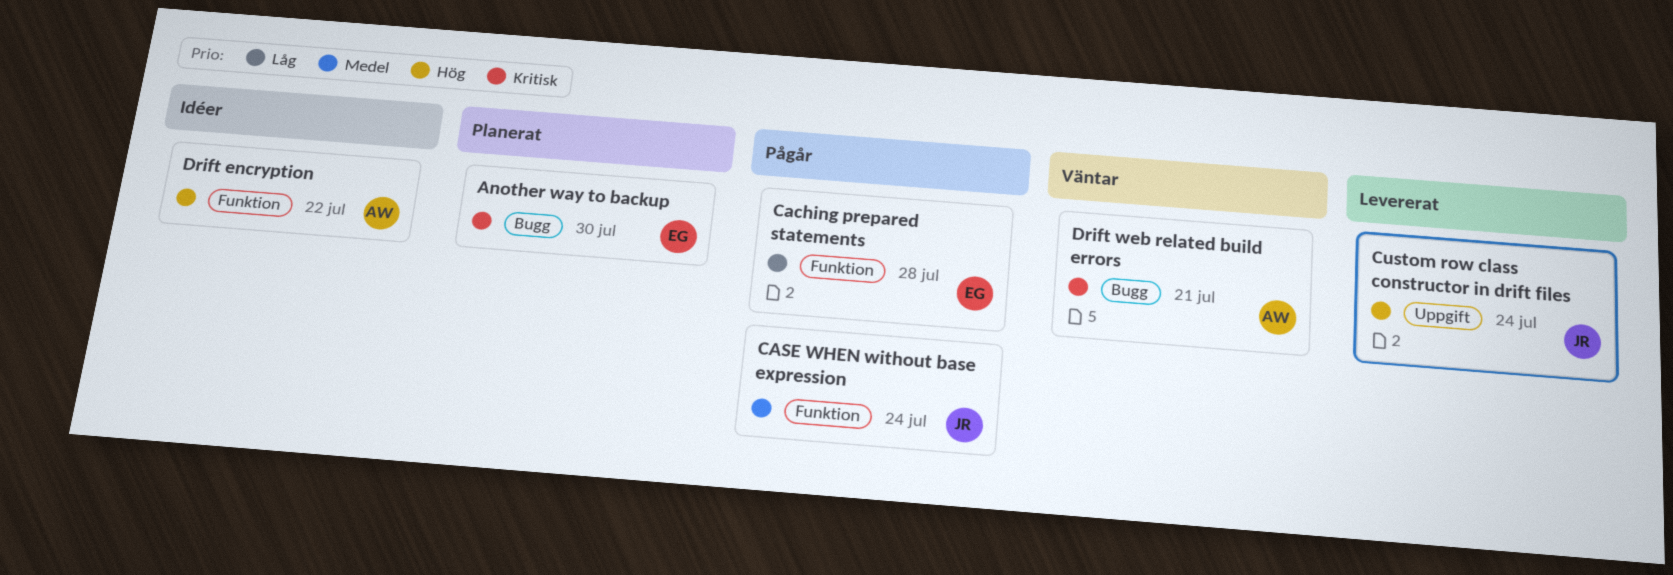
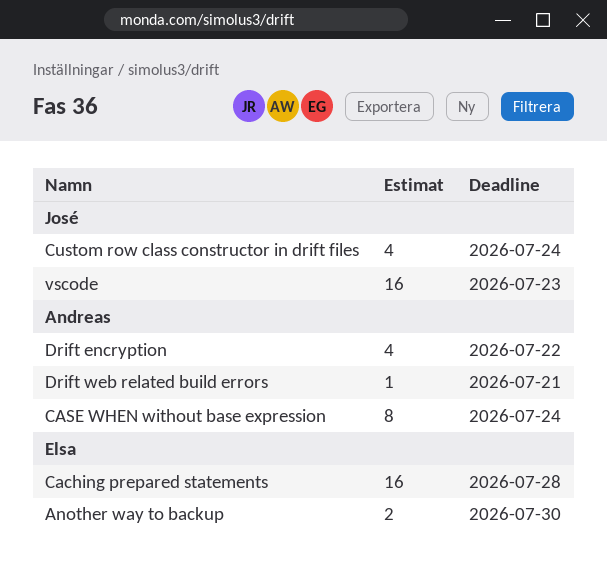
CASE WHEN without base expression, owner: José -> Andreas
vscode: none -> present

